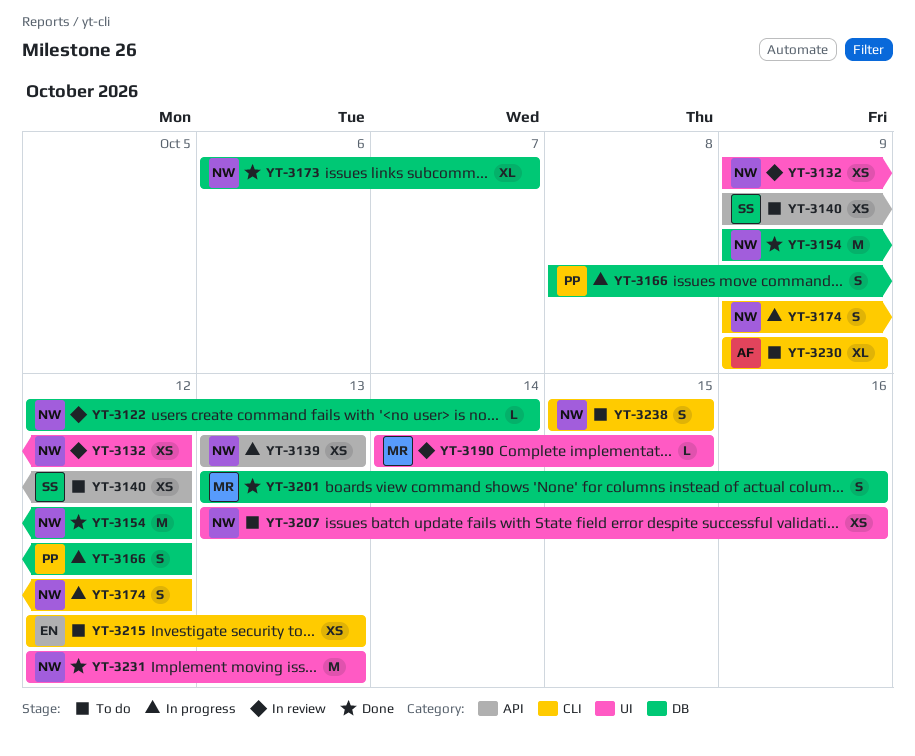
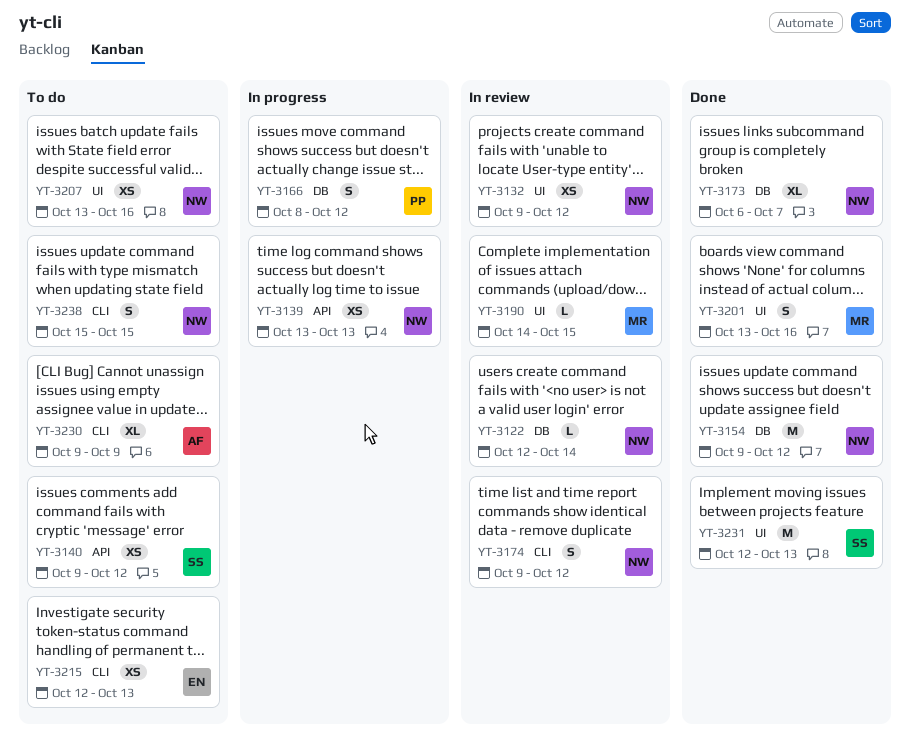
YT-3174, status: In progress -> In review
YT-3201, label: DB -> UI
YT-3231, owner: NW -> SS

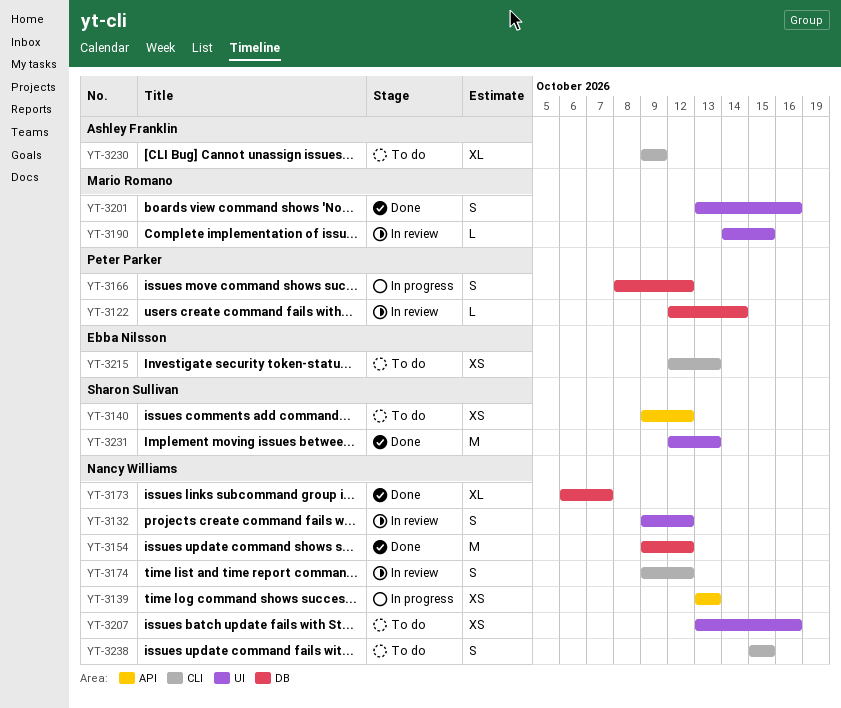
YT-3122, owner: Nancy Williams -> Peter Parker
YT-3132, estimate: XS -> S

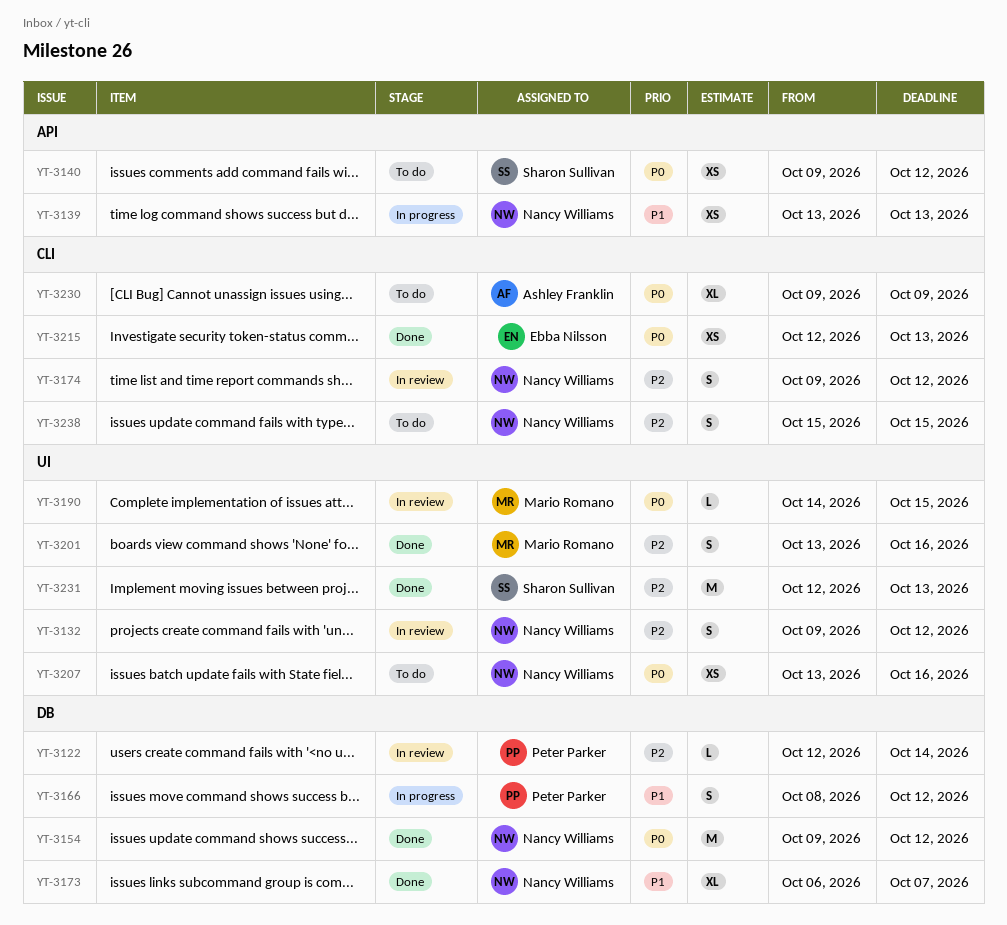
YT-3215, status: To do -> Done

